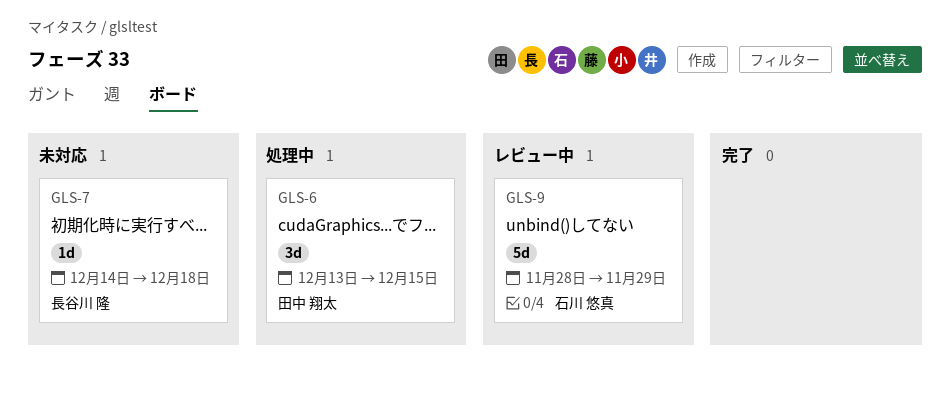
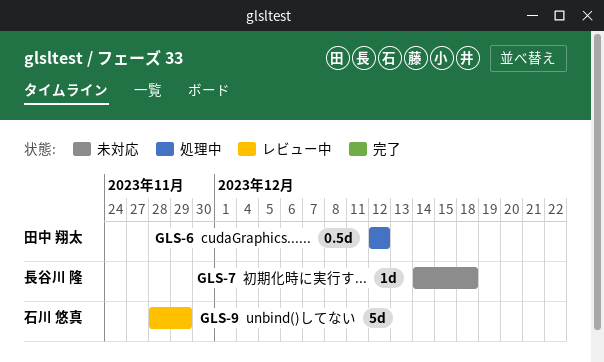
GLS-6, estimate: 3d -> 0.5d
GLS-6, start: Dec 13 -> Dec 12
GLS-6, due: Dec 15 -> Dec 12

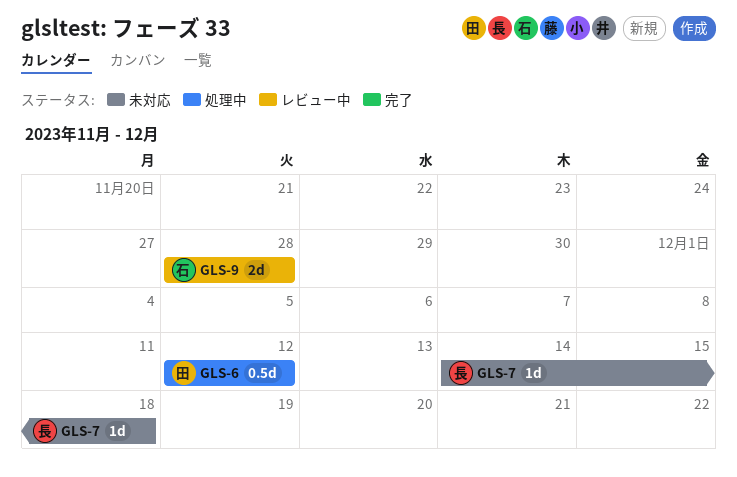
GLS-9, estimate: 5d -> 2d
GLS-9, due: Nov 29 -> Nov 28

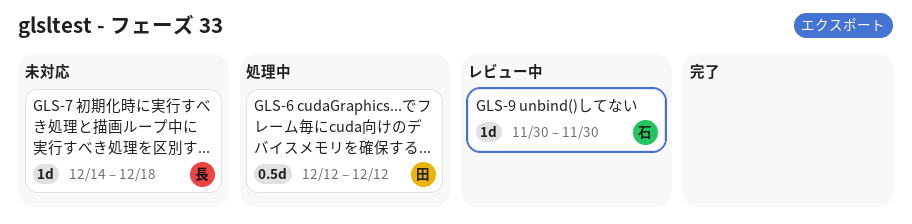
GLS-9, estimate: 2d -> 1d
GLS-9, start: Nov 28 -> Nov 30
GLS-9, due: Nov 28 -> Nov 30

